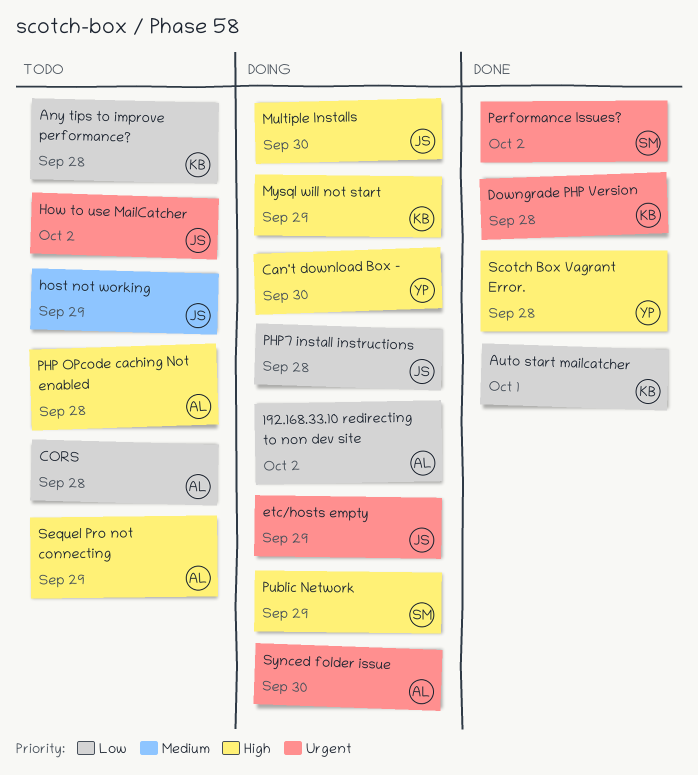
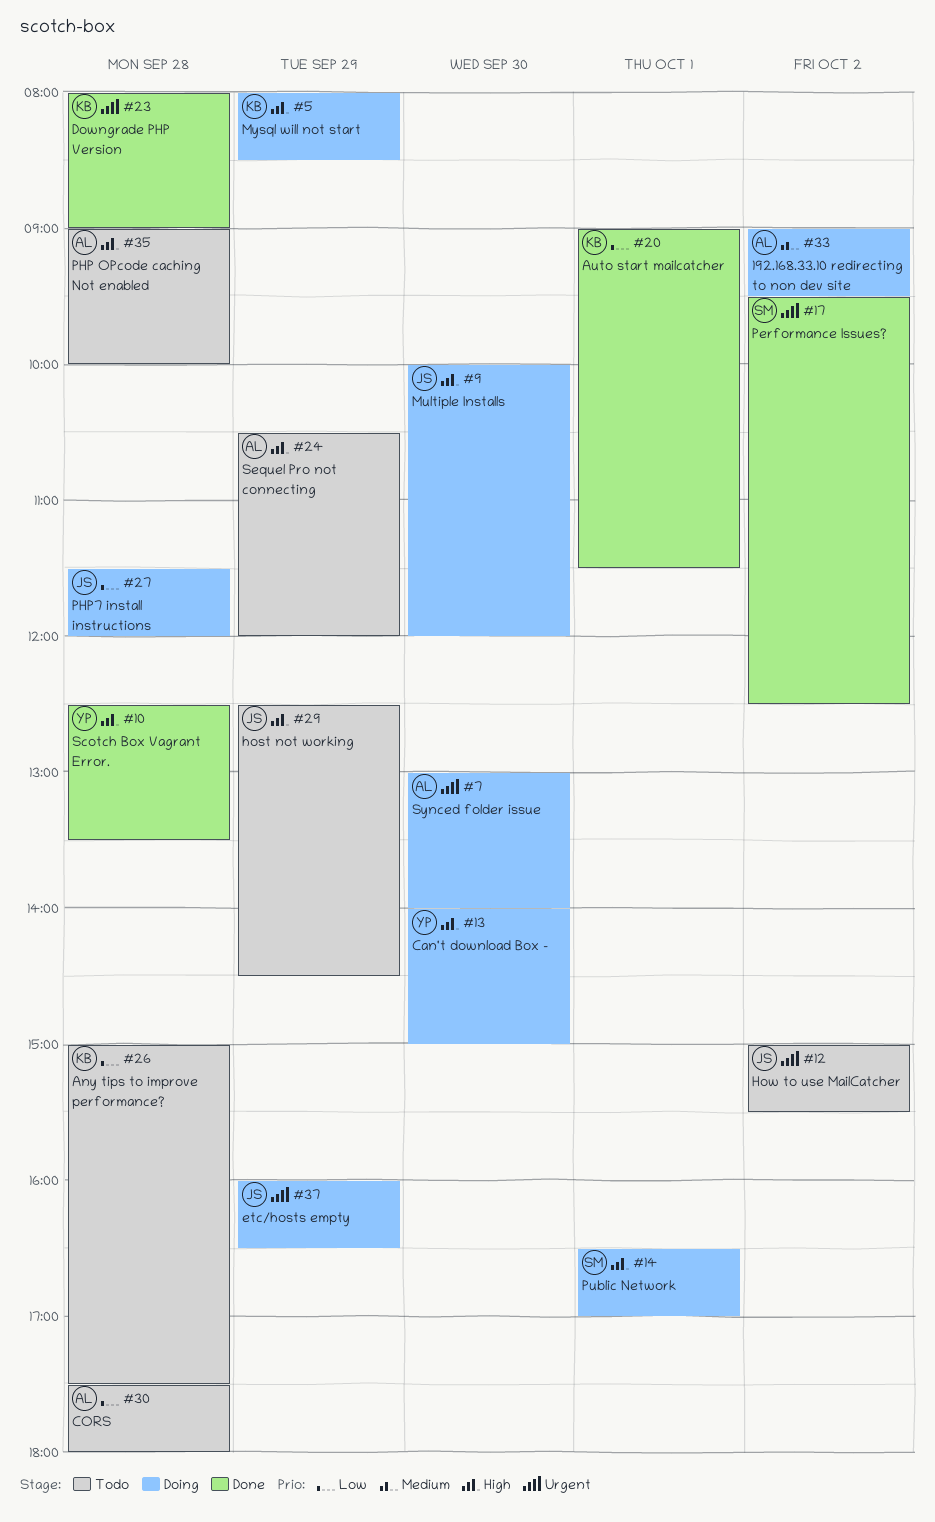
192.168.33.10 redirecting to non dev site, priority: Low -> Medium
host not working, priority: Medium -> High
Public Network, day: Sep 29 -> Oct 1

